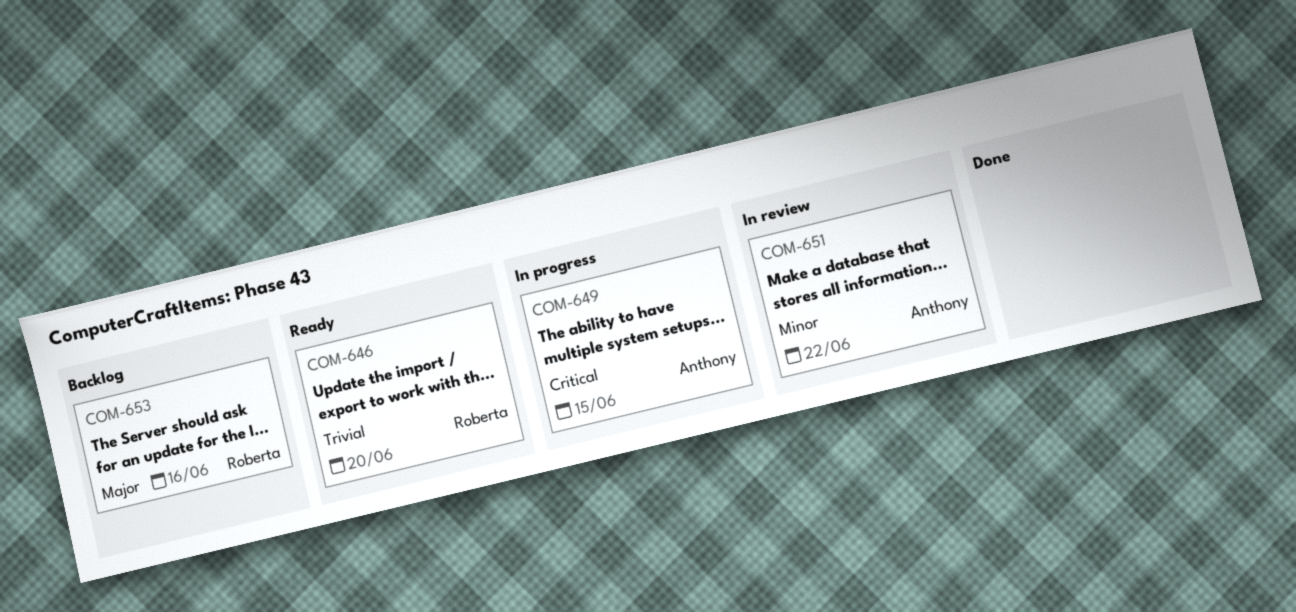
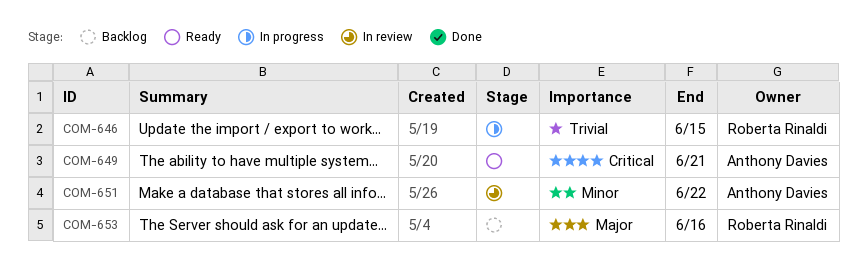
COM-646, status: Ready -> In progress
COM-646, due: Jun 20 -> Jun 15
COM-649, status: In progress -> Ready
COM-649, due: Jun 15 -> Jun 21

